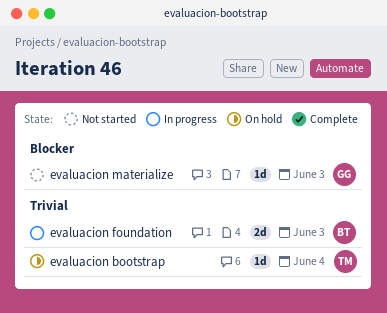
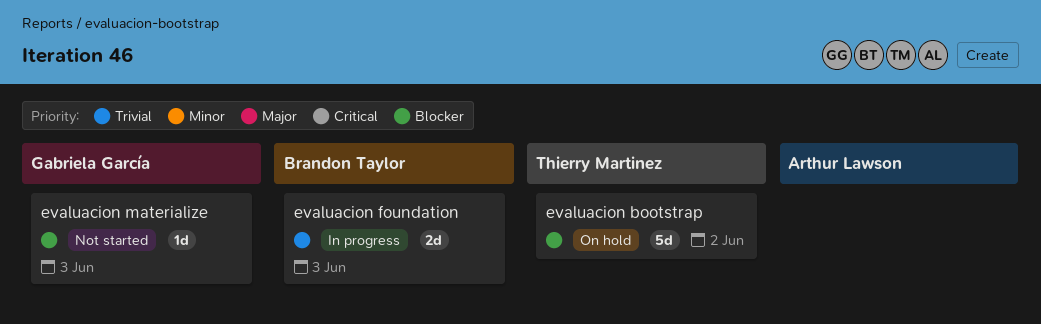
evaluacion bootstrap, priority: Trivial -> Blocker
evaluacion bootstrap, estimate: 1d -> 5d
evaluacion bootstrap, due: Jun 4 -> Jun 2

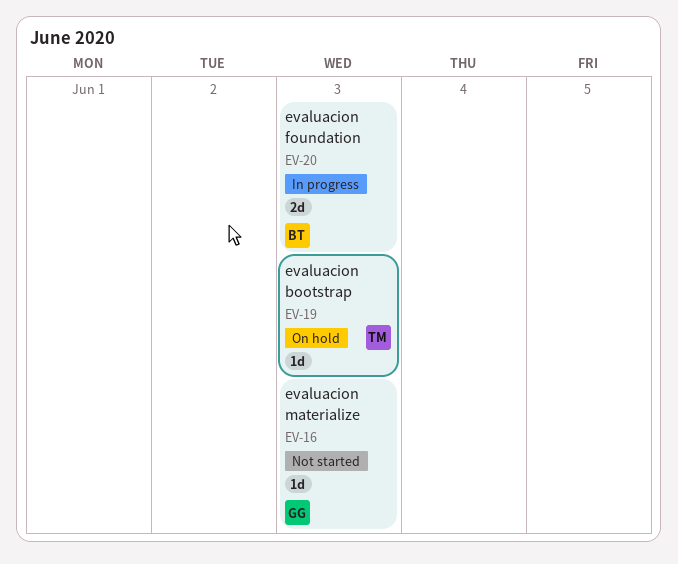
evaluacion bootstrap, estimate: 5d -> 1d
evaluacion bootstrap, due: Jun 2 -> Jun 3

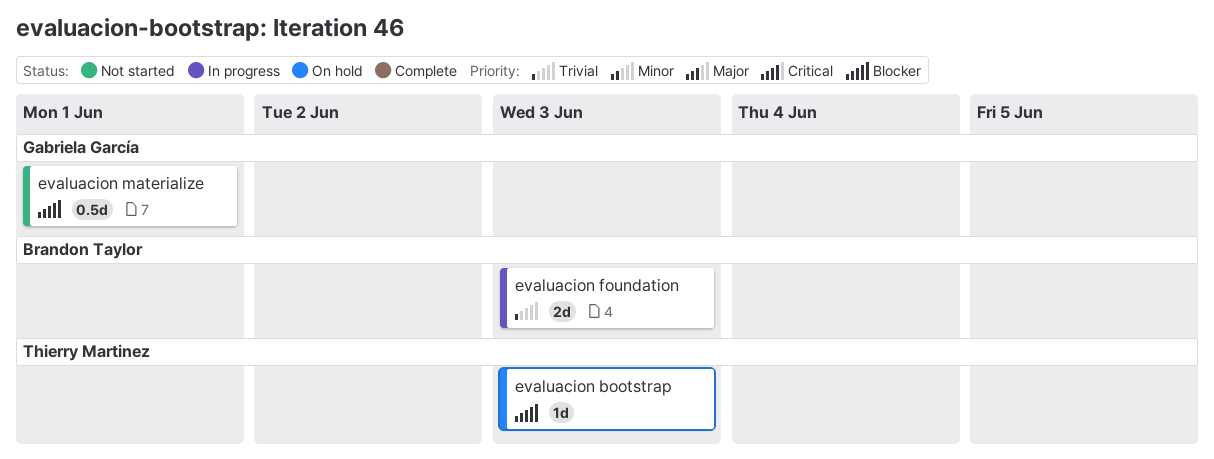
evaluacion materialize, estimate: 1d -> 0.5d
evaluacion materialize, due: Jun 3 -> Jun 1

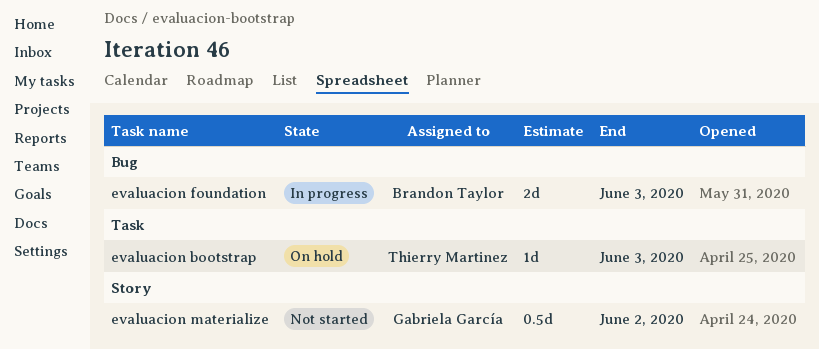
evaluacion materialize, due: Jun 1 -> Jun 2

